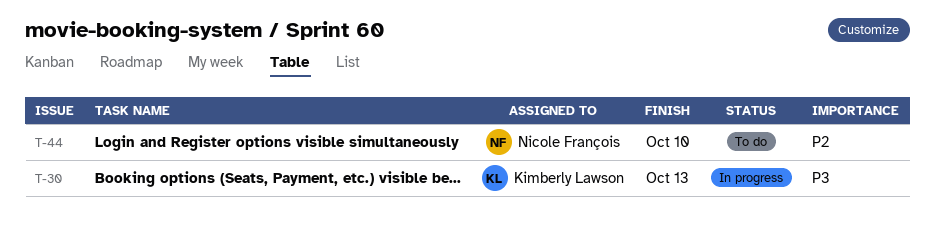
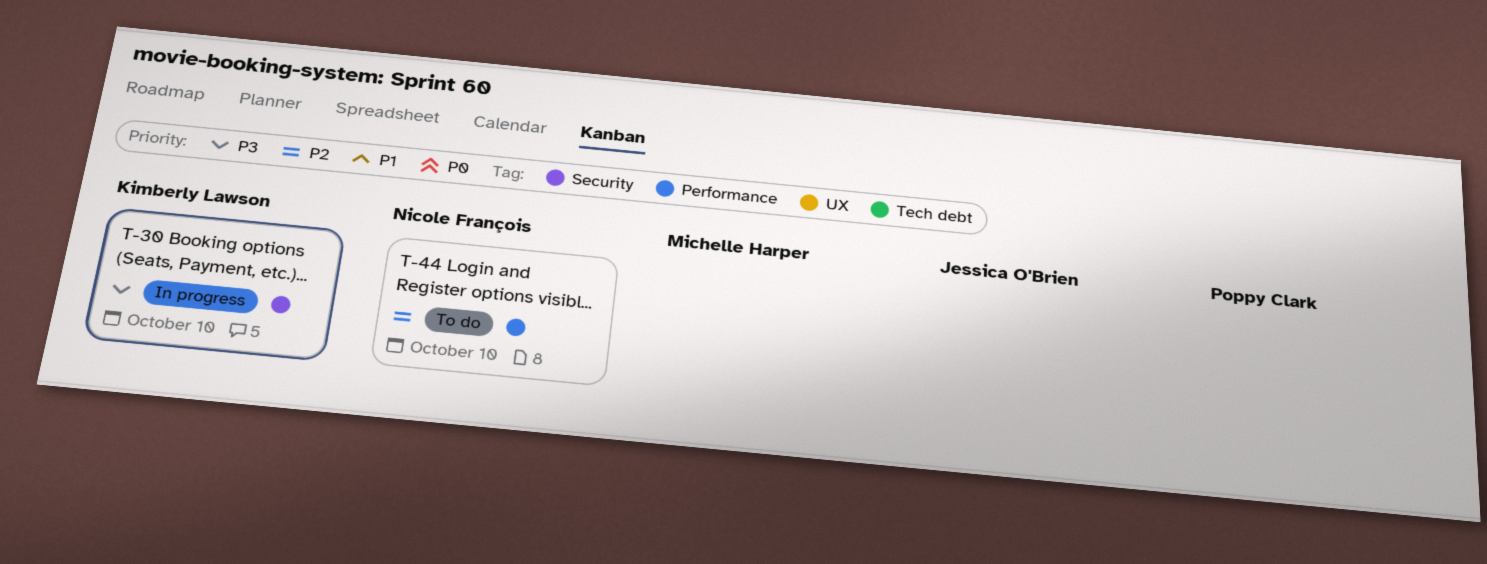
T-30, due: Oct 13 -> Oct 10

